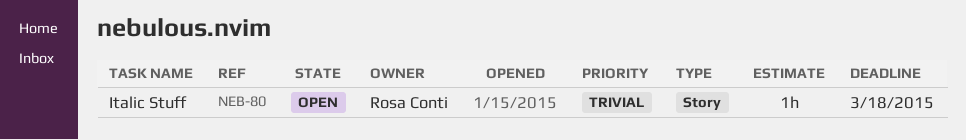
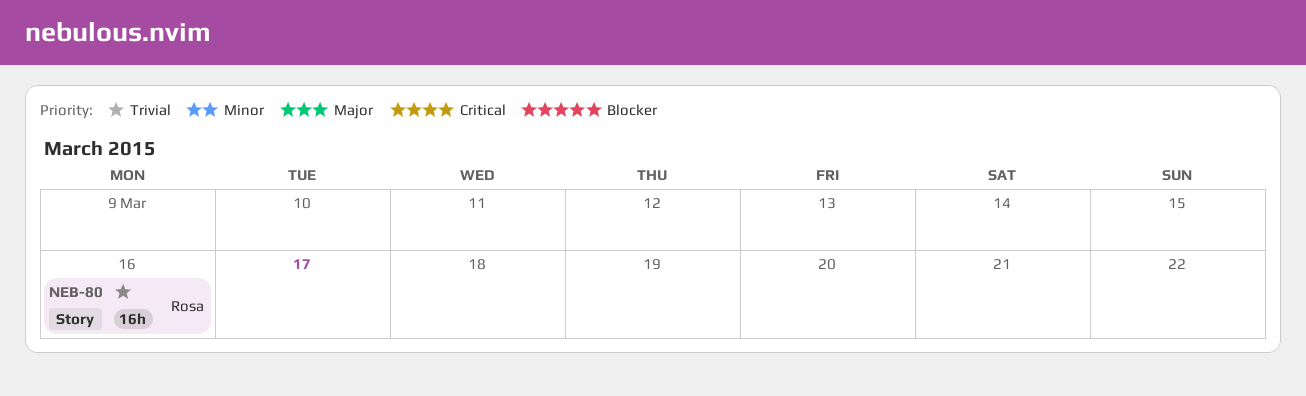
NEB-80, estimate: 1h -> 16h
NEB-80, due: Mar 18 -> Mar 16

